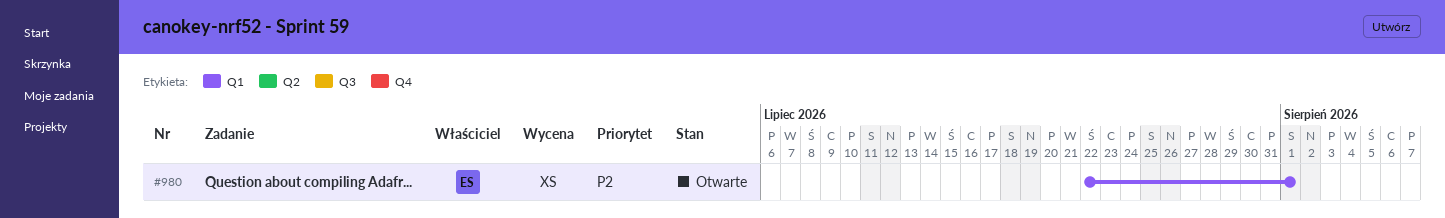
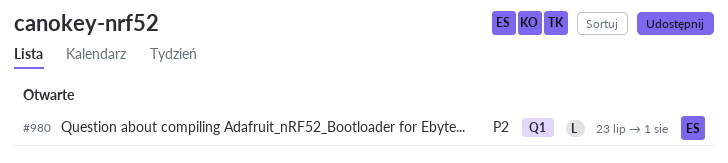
#980, estimate: XS -> L
#980, start: Jul 22 -> Jul 23

